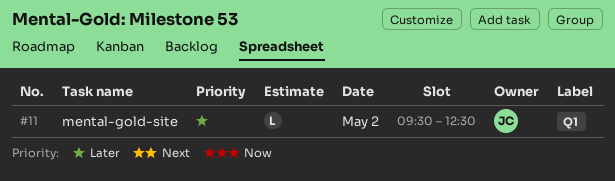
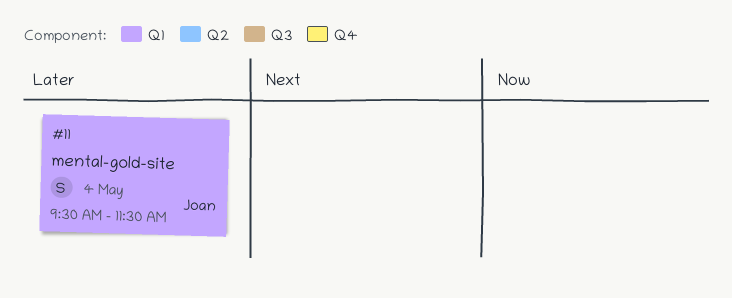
#11, estimate: L -> S
#11, day: May 2 -> May 4
#11, ends: 12:30 -> 11:30

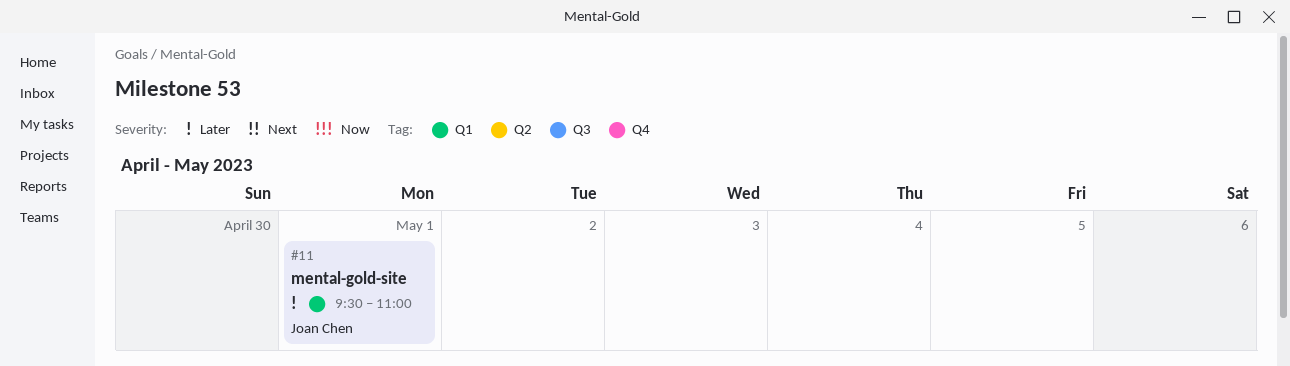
#11, day: May 4 -> May 1
#11, ends: 11:30 -> 11:00

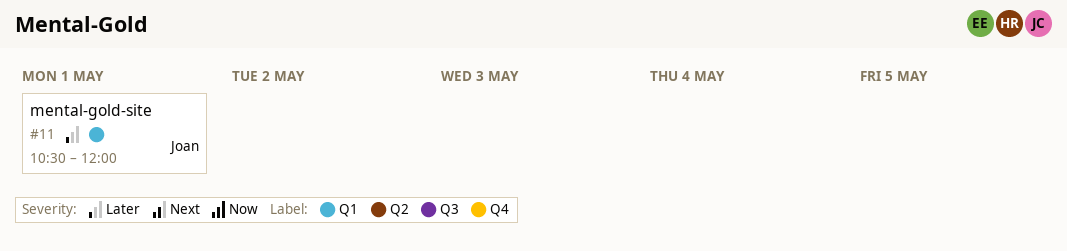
#11, begins: 09:30 -> 10:30
#11, ends: 11:00 -> 12:00

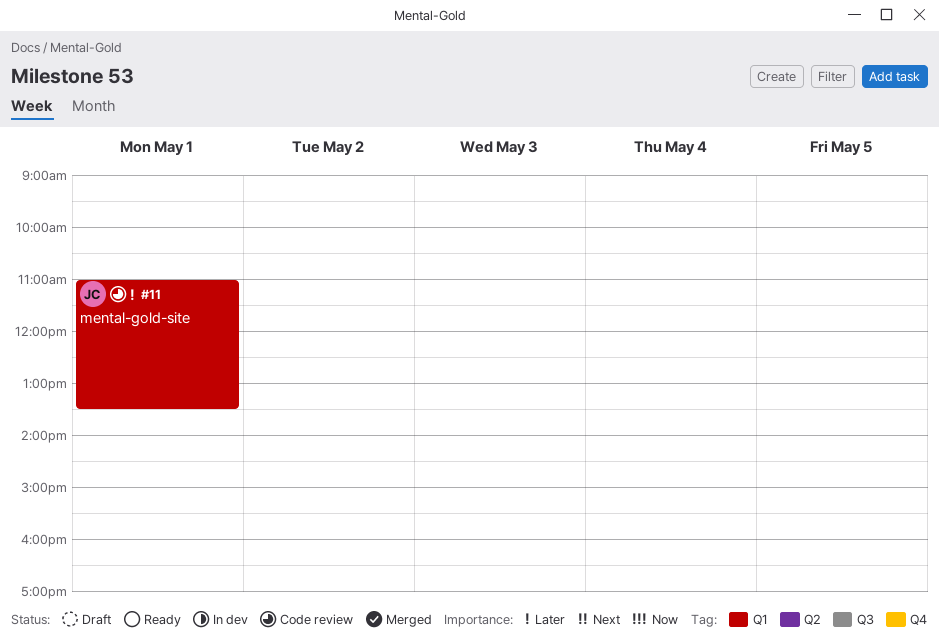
#11, begins: 10:30 -> 11:00
#11, ends: 12:00 -> 13:30

